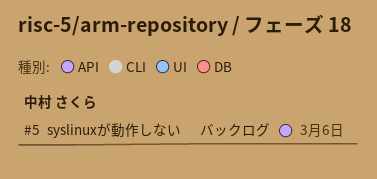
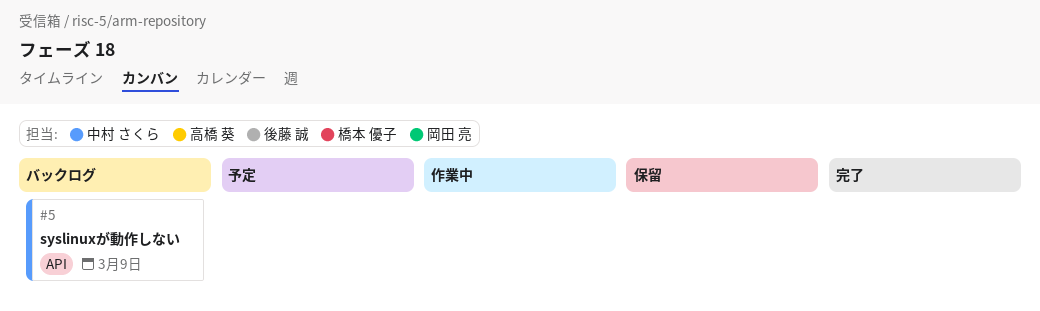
#5, due: Mar 6 -> Mar 9

